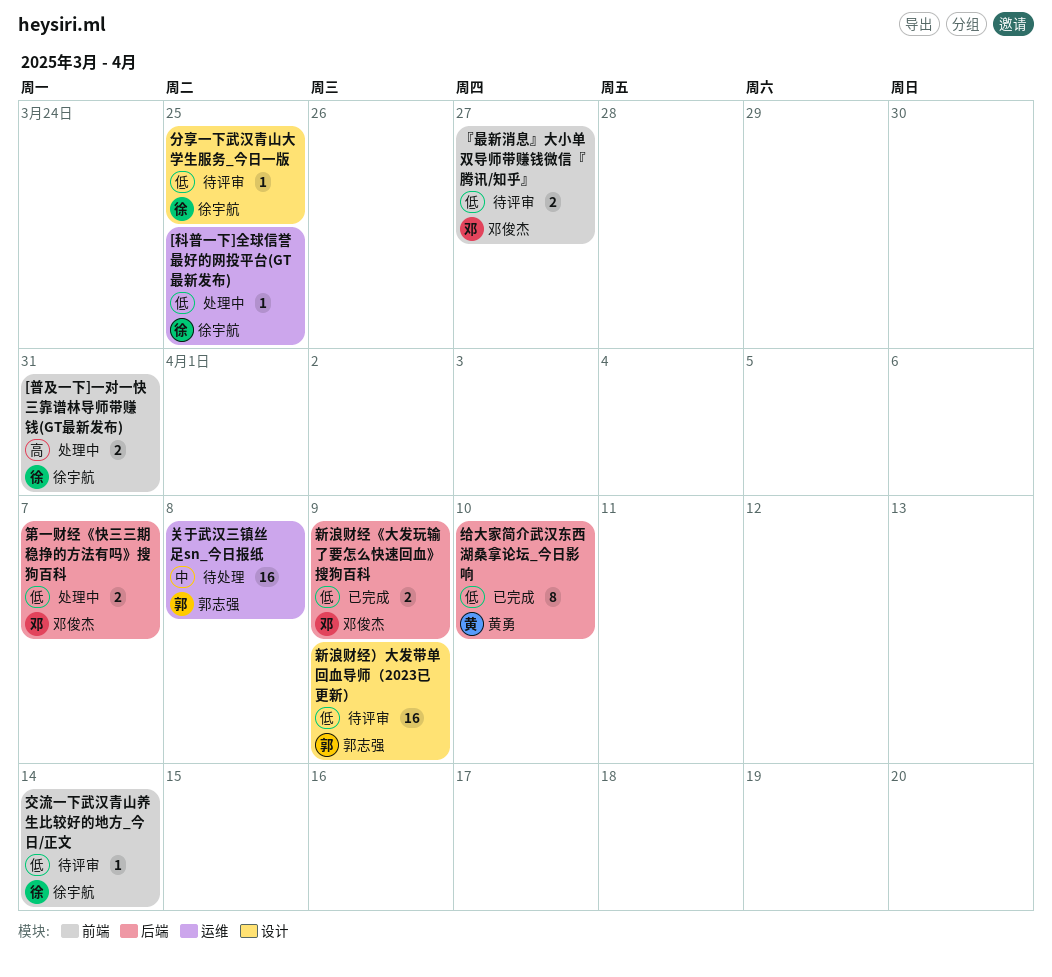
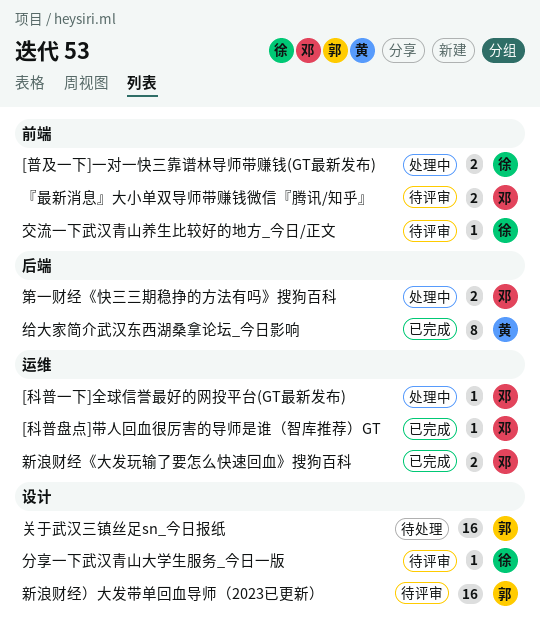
[科普一下]全球信誉最好的网投平台(GT最新发布), owner: 徐宇航 -> 邓俊杰
[科普盘点]带人回血很厉害的导师是谁（智库推荐）GT: none -> present
关于武汉三镇丝足sn_今日报纸, label: 运维 -> 设计
新浪财经《大发玩输了要怎么快速回血》搜狗百科, label: 后端 -> 运维

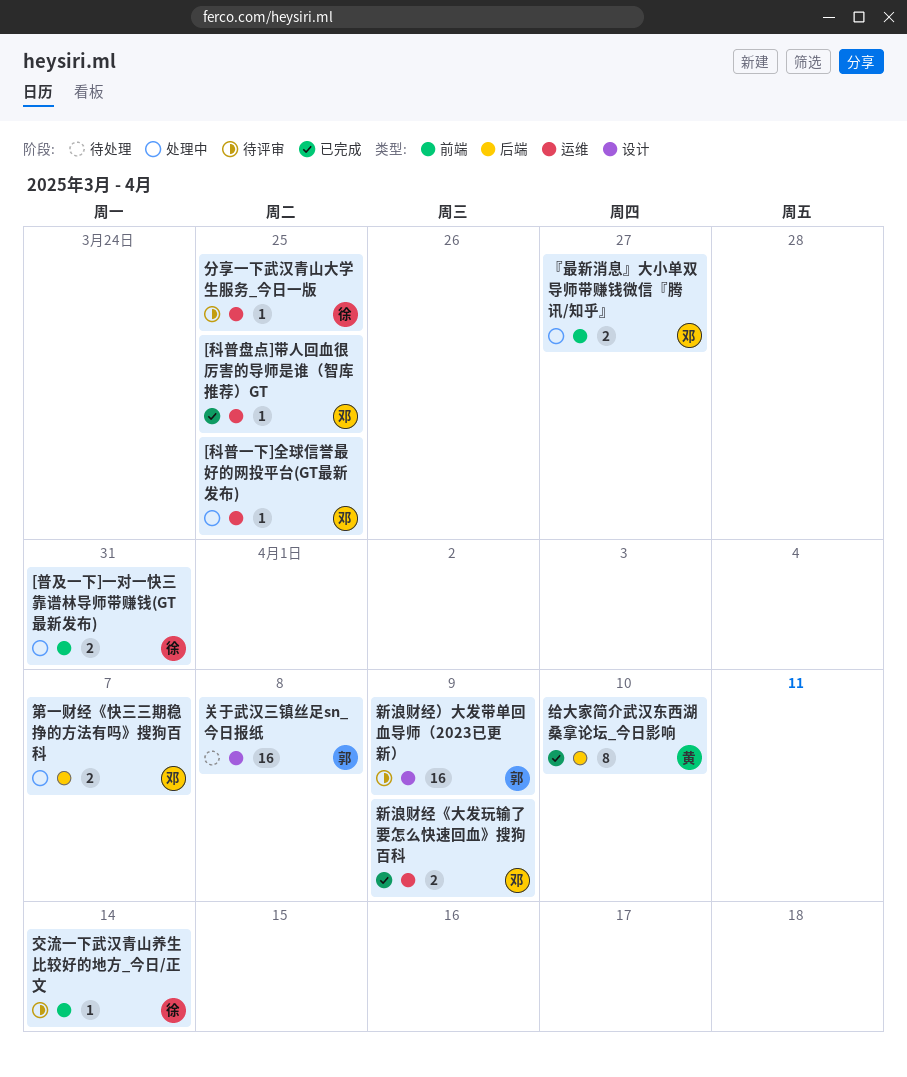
『最新消息』大小单双导师带赚钱微信『腾讯/知乎』, status: 待评审 -> 处理中
分享一下武汉青山大学生服务_今日一版, label: 设计 -> 运维

